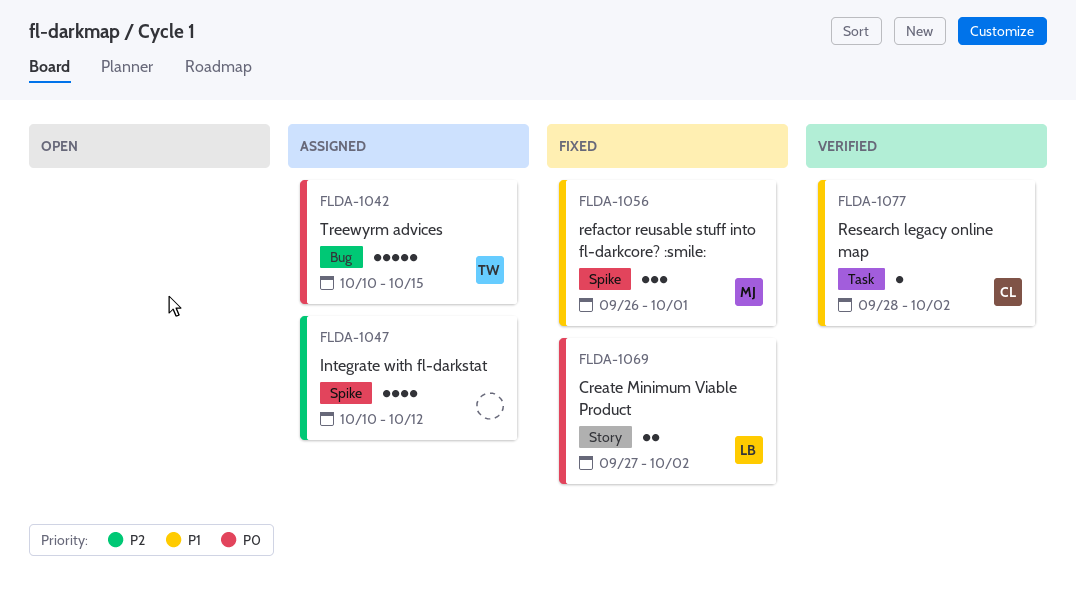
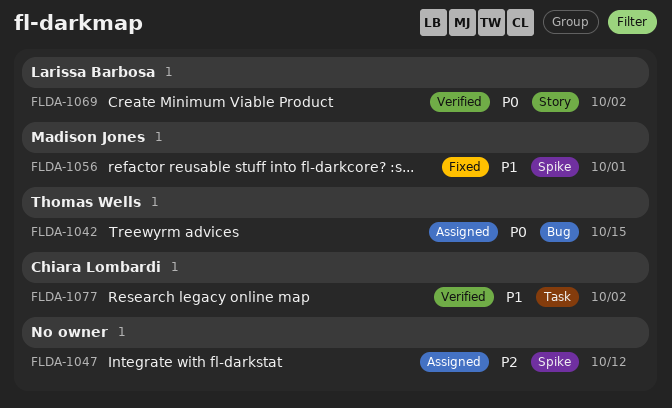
FLDA-1069, status: Fixed -> Verified

